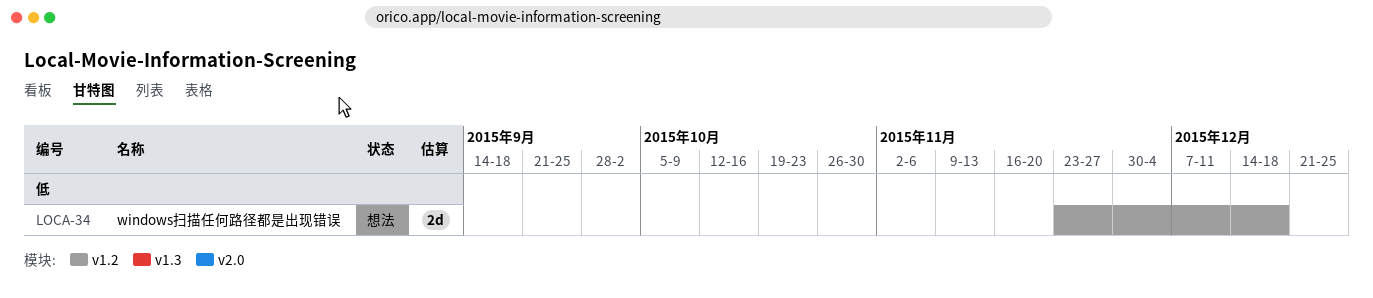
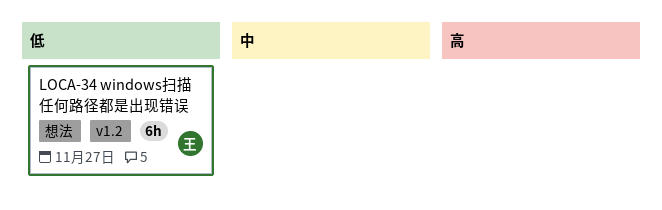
LOCA-34, estimate: 2d -> 6h
LOCA-34, due: Dec 18 -> Nov 27

